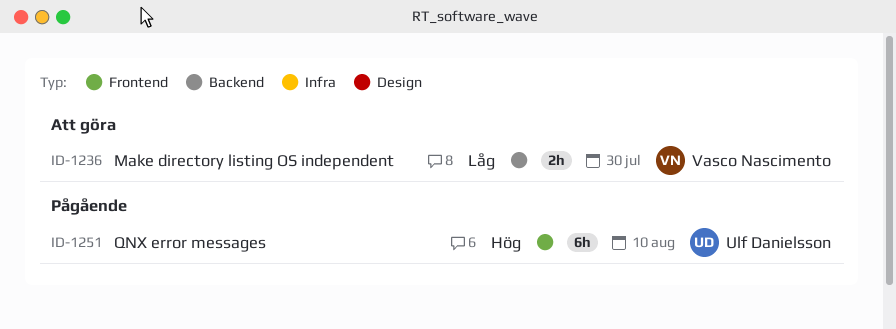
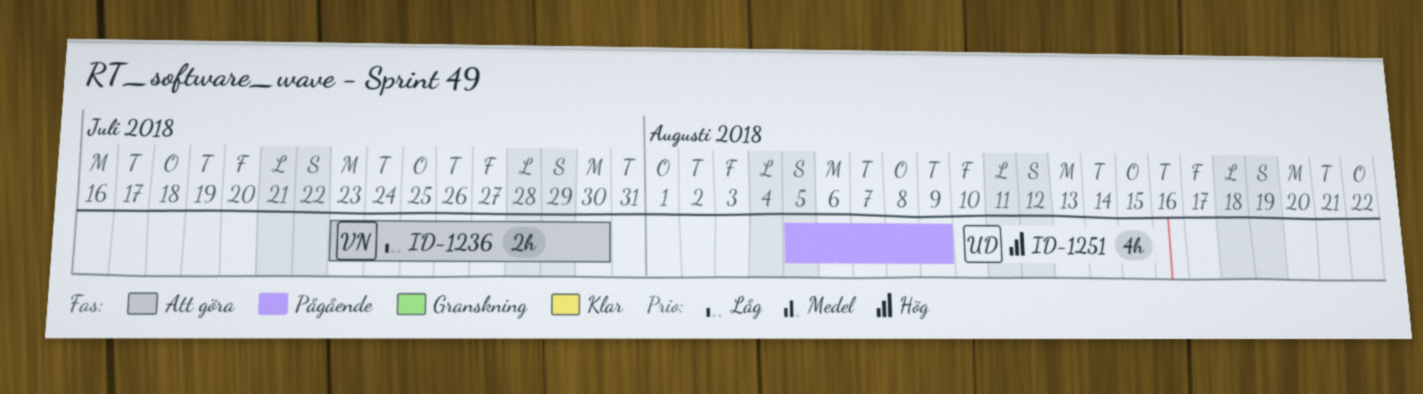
ID-1251, estimate: 6h -> 4h
ID-1251, due: Aug 10 -> Aug 9

